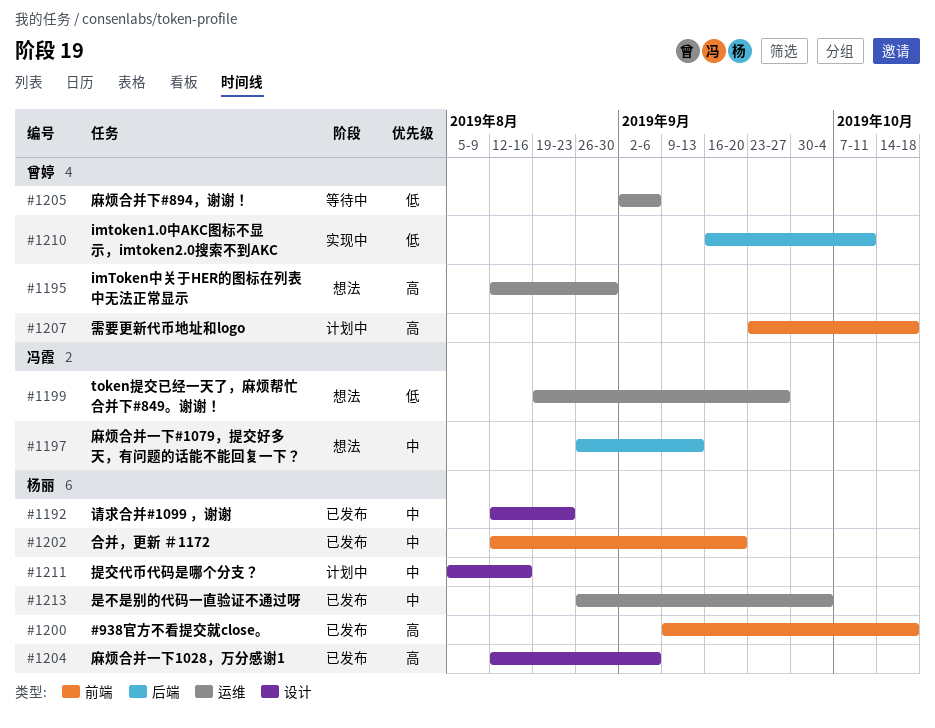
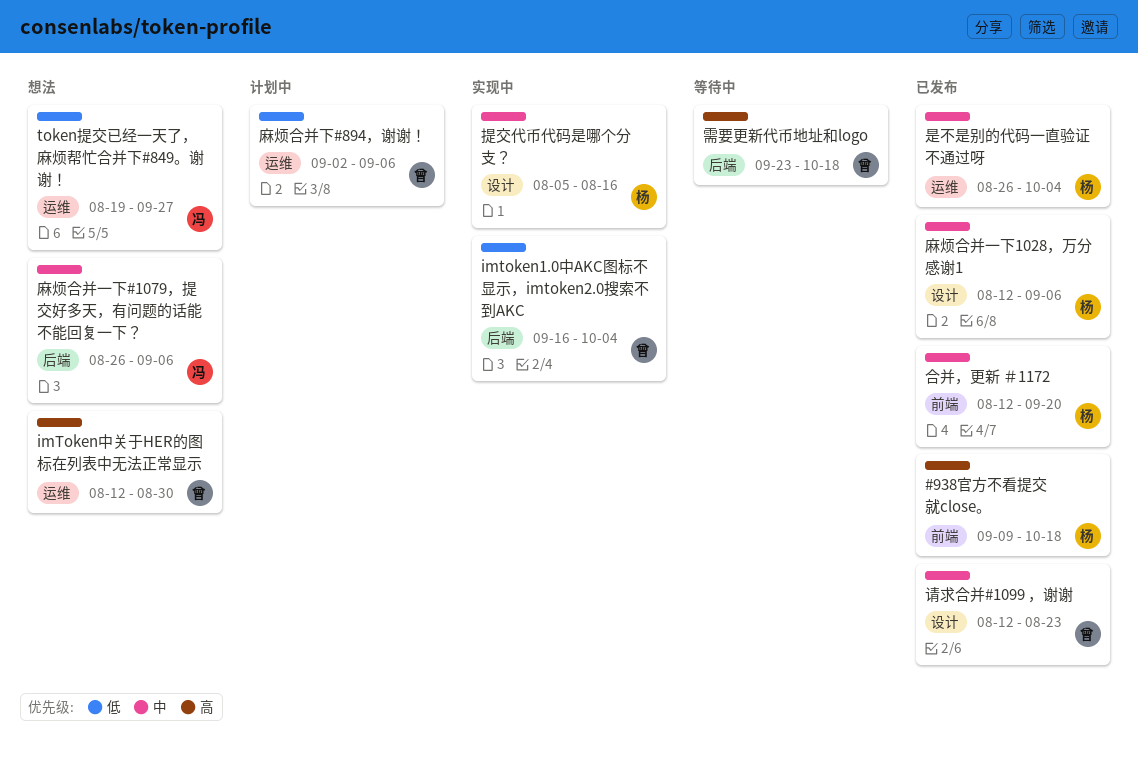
imtoken1.0中AKC图标不显示，imtoken2.0搜索不到AKC, due: Oct 11 -> Oct 4
提交代币代码是哪个分支？, status: 计划中 -> 实现中
请求合并#1099 ，谢谢, owner: 杨丽 -> 曾婷
需要更新代币地址和logo, status: 计划中 -> 等待中
需要更新代币地址和logo, label: 前端 -> 后端
麻烦合并一下#1079，提交好多天，有问题的话能不能回复一下？, due: Sep 13 -> Sep 6
麻烦合并一下1028，万分感谢1, priority: 高 -> 中
麻烦合并下#894，谢谢！, status: 等待中 -> 计划中

